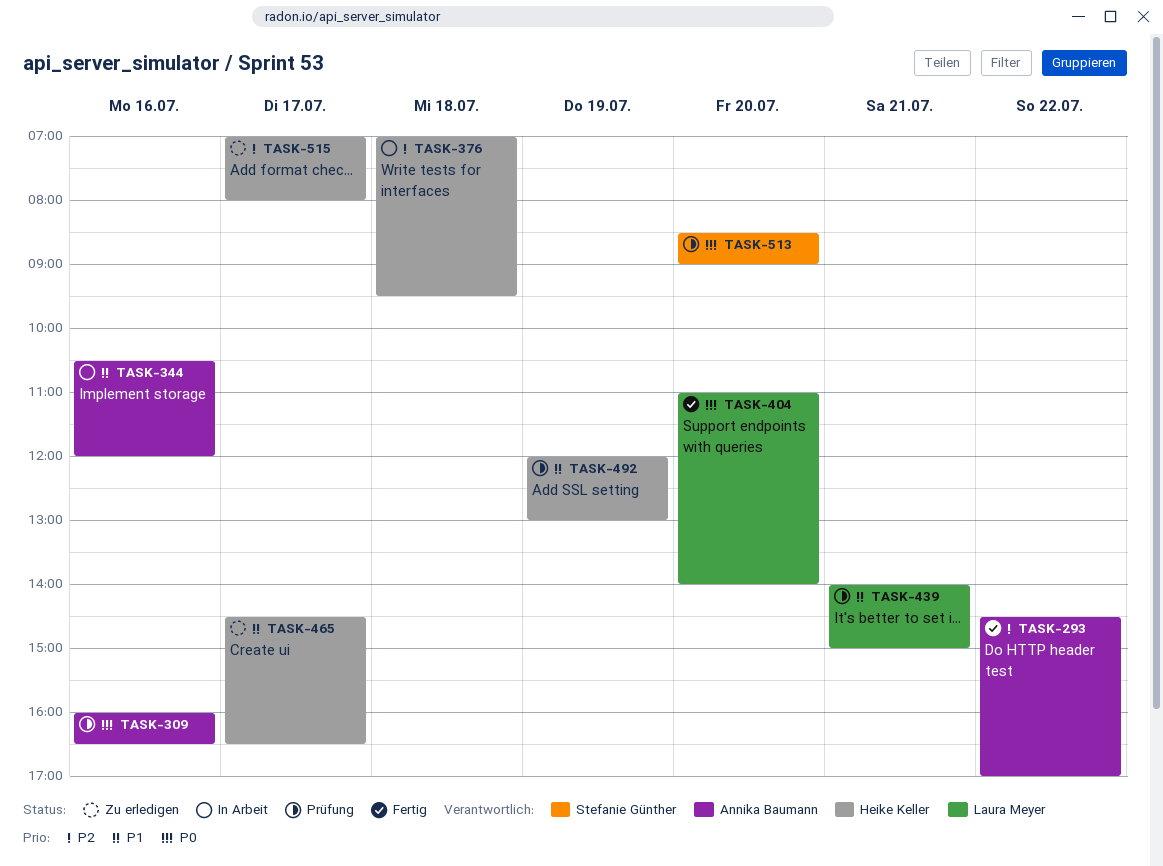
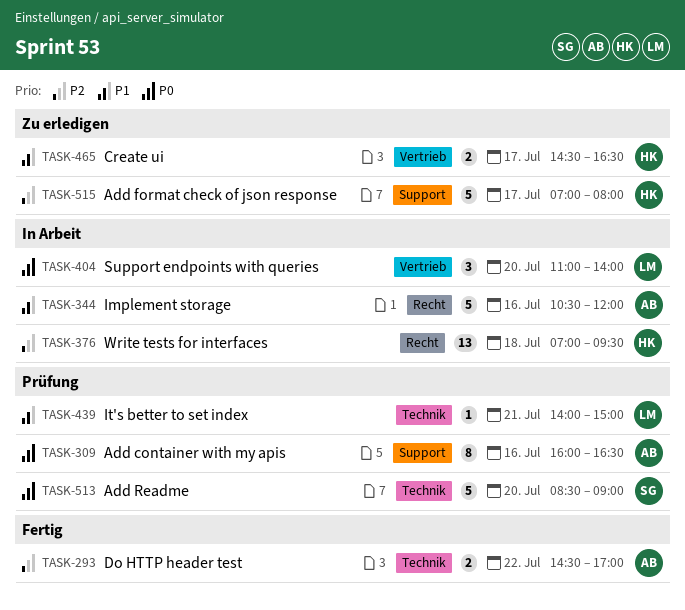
TASK-404, status: Fertig -> In Arbeit
TASK-492: present -> none

